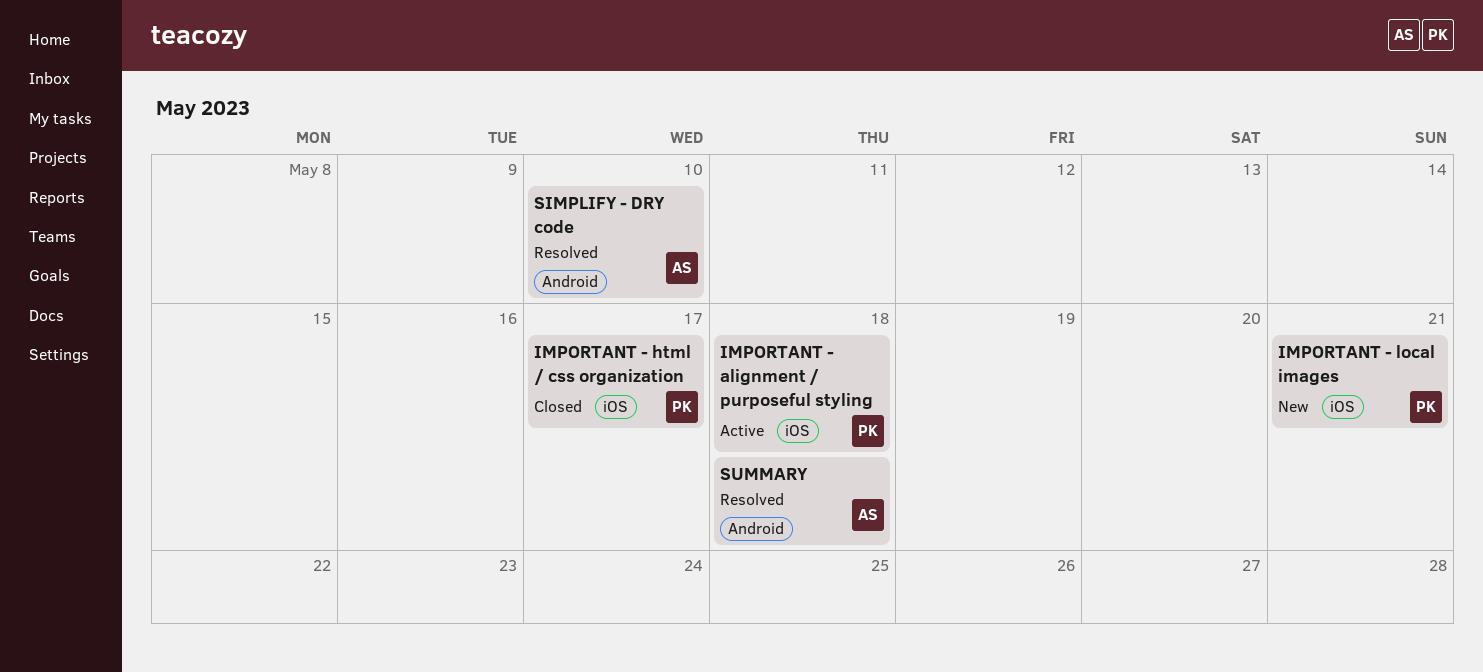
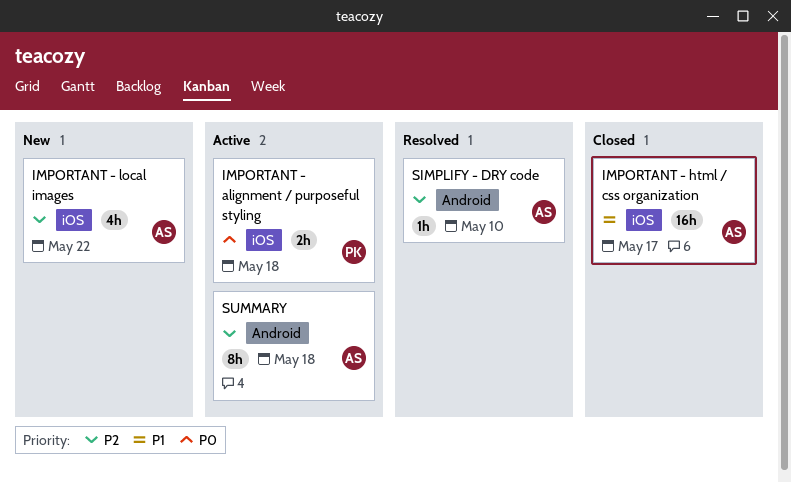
IMPORTANT - html / css organization, owner: PK -> AS
IMPORTANT - local images, owner: PK -> AS
IMPORTANT - local images, due: May 21 -> May 22
SUMMARY, status: Resolved -> Active

